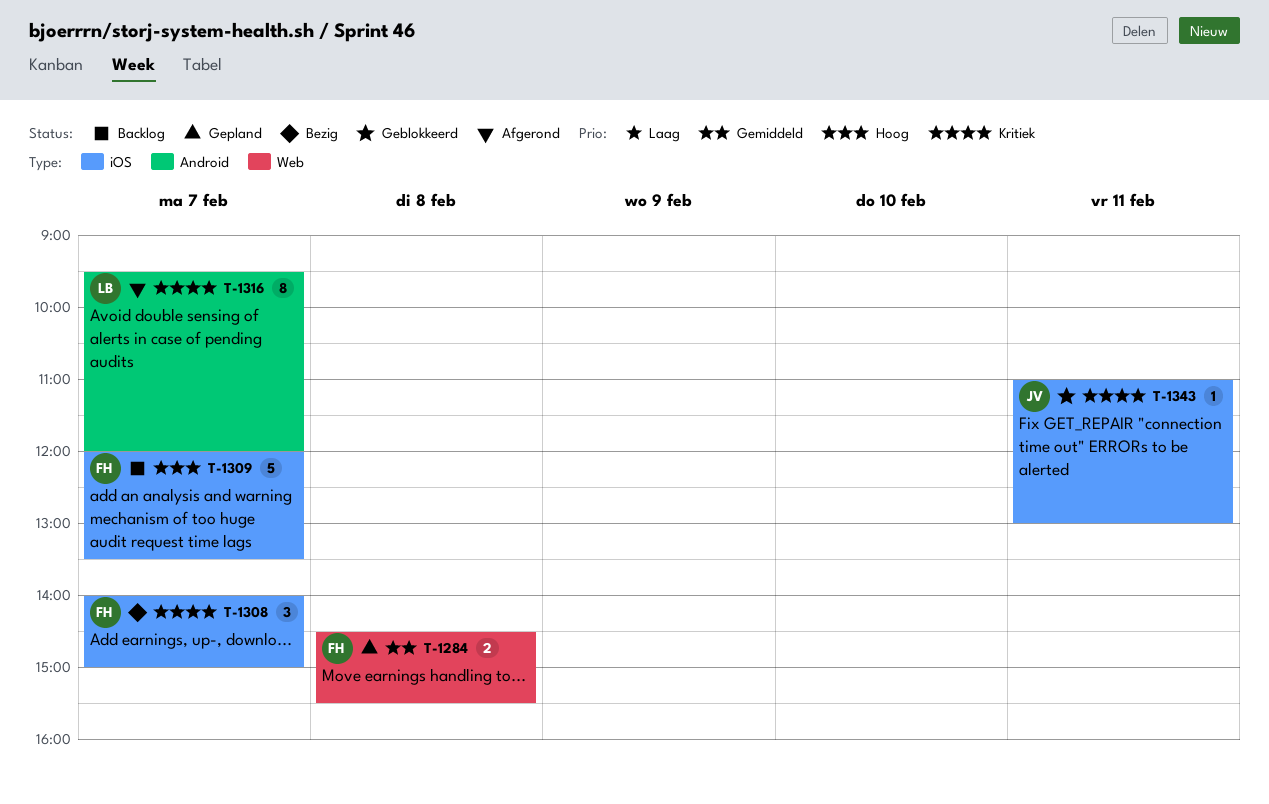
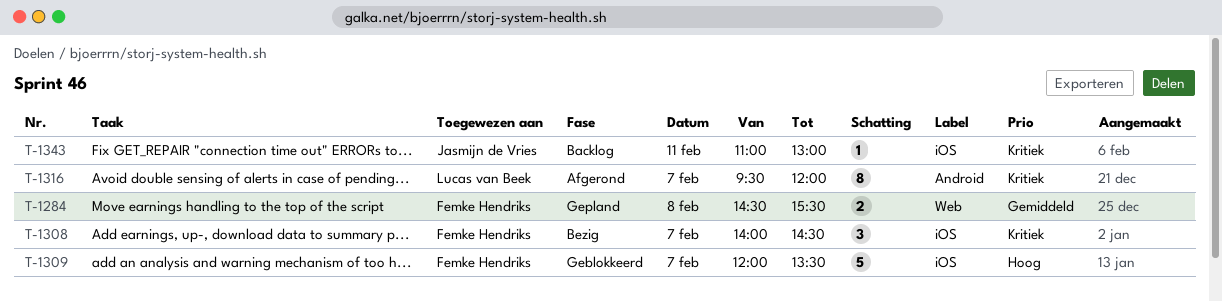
T-1308, ends: 15:00 -> 14:30
T-1309, status: Backlog -> Geblokkeerd
T-1343, status: Geblokkeerd -> Backlog

